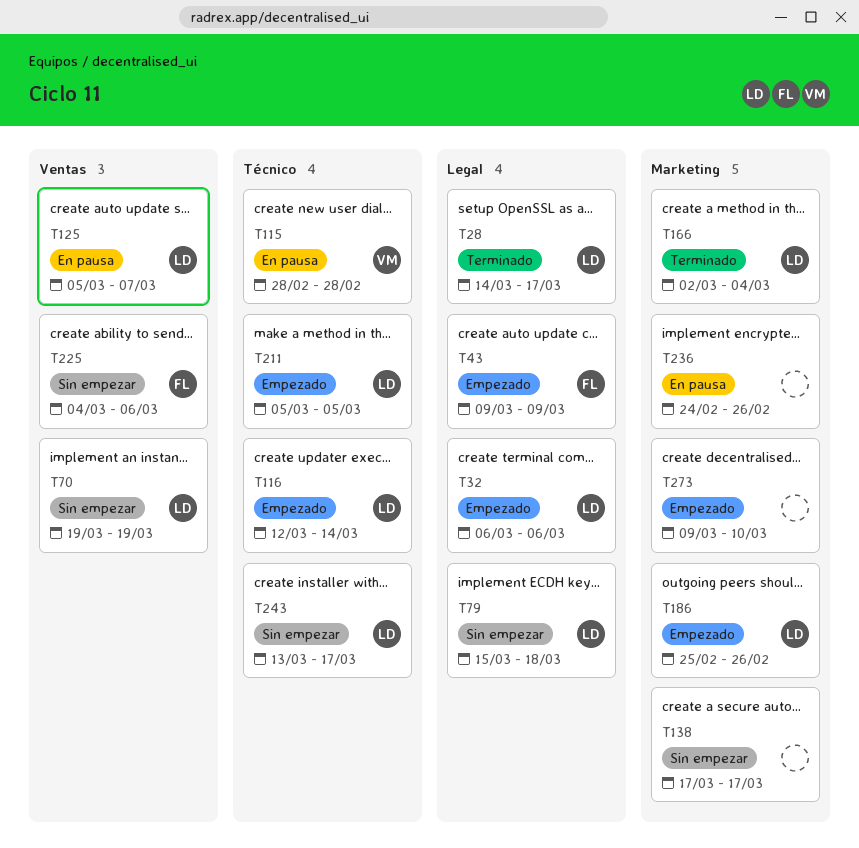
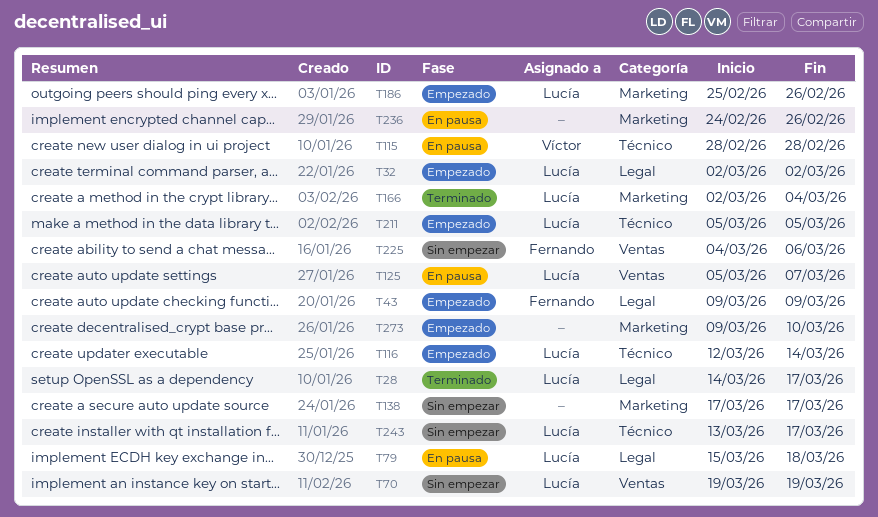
T32, start: Mar 6 -> Mar 2
T32, due: Mar 6 -> Mar 2
T79, status: Sin empezar -> En pausa

